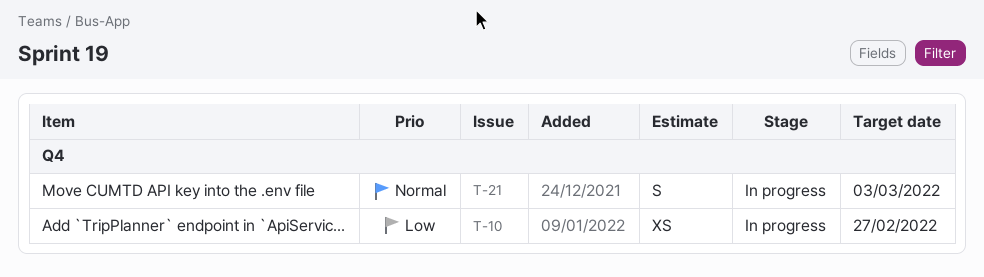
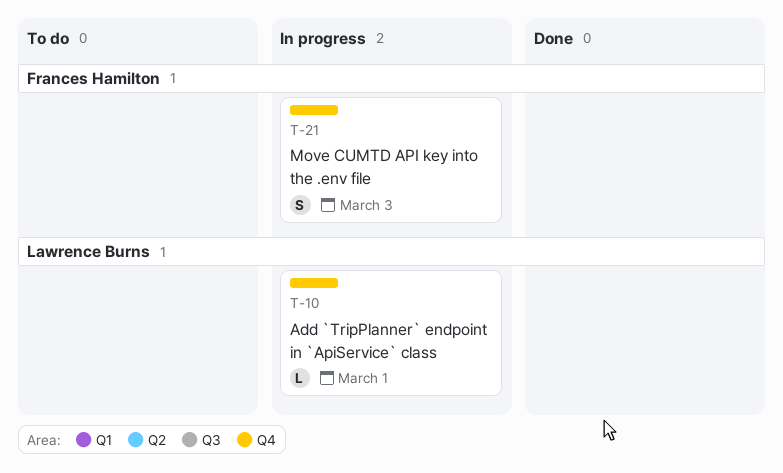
T-10, estimate: XS -> L
T-10, due: Feb 27 -> Mar 1

